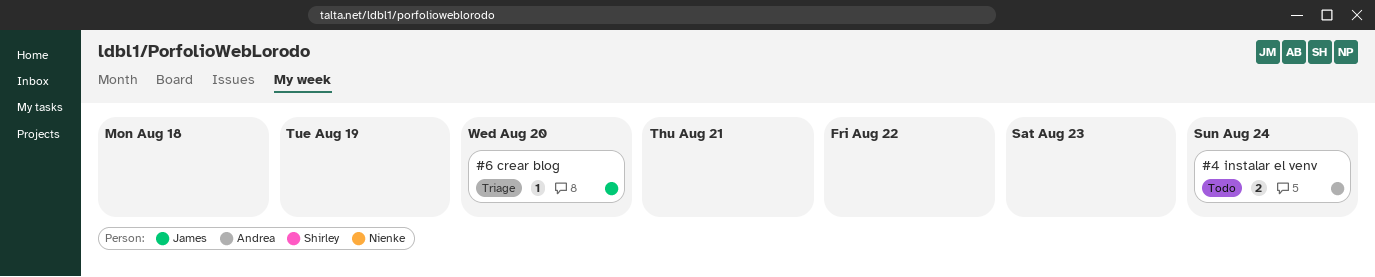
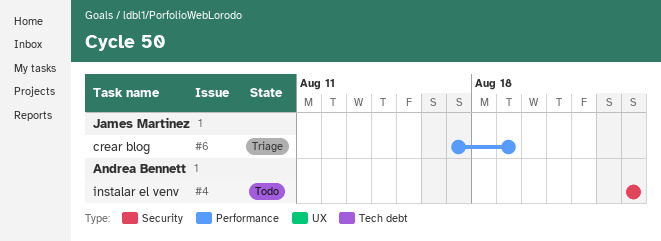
#6, due: Aug 20 -> Aug 19

